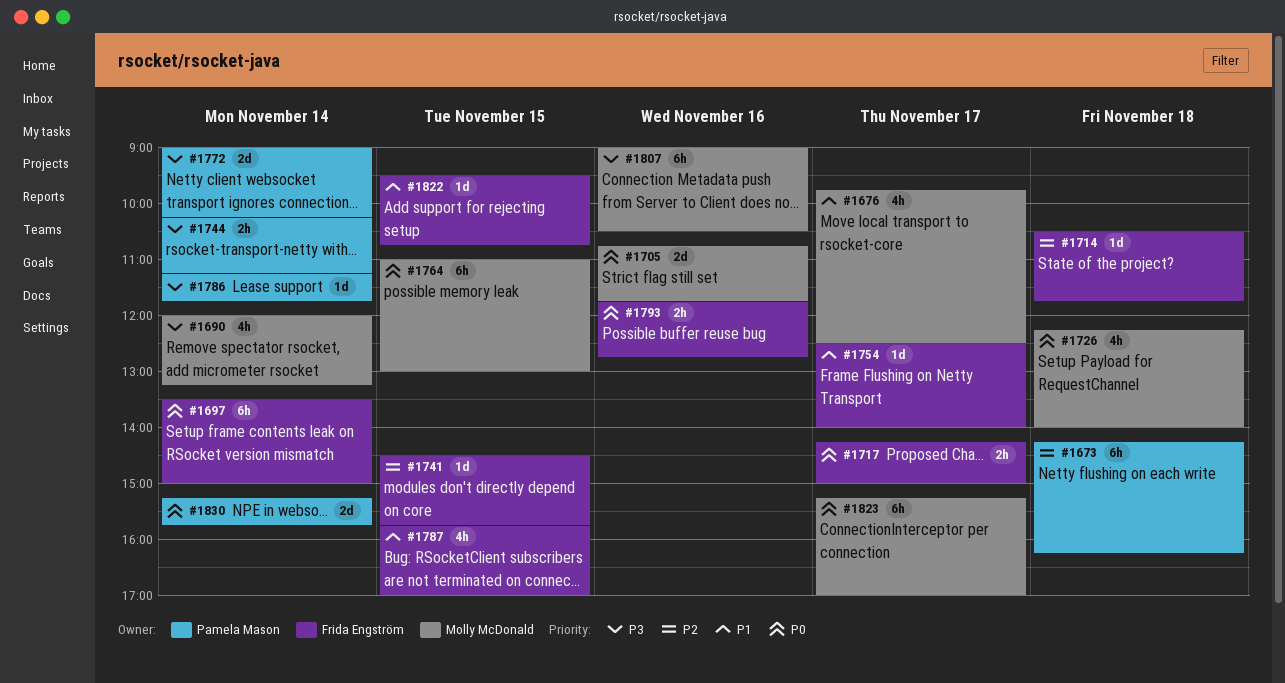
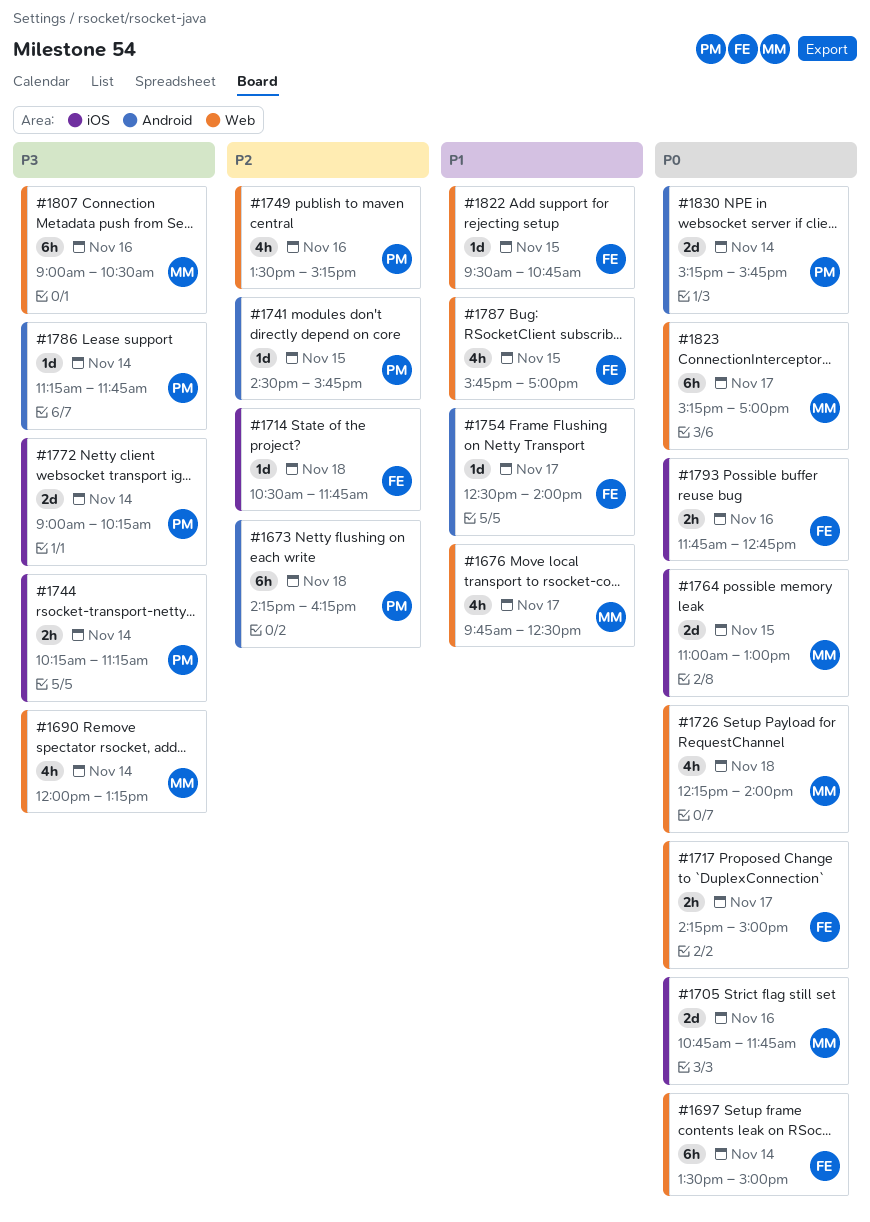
#1741, owner: Frida Engström -> Pamela Mason
#1749: none -> present
#1764, estimate: 6h -> 2d

